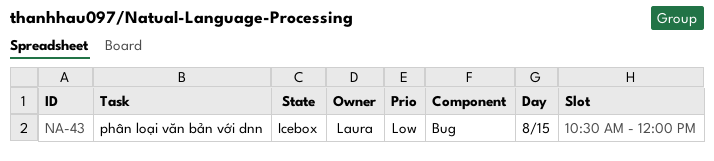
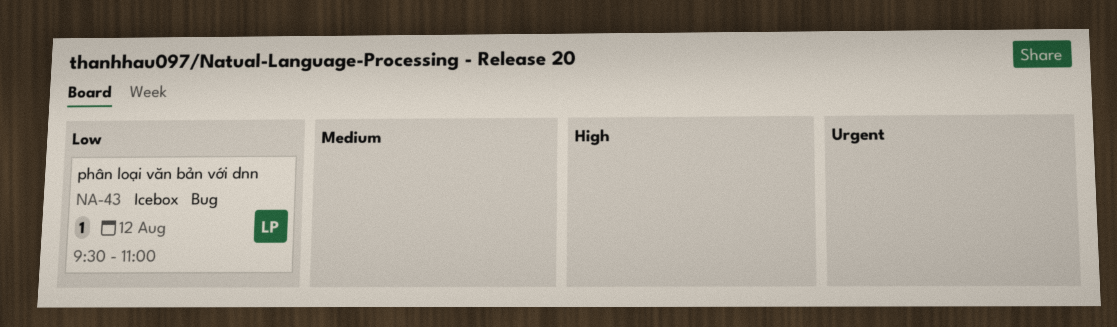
NA-43, day: Aug 15 -> Aug 12
NA-43, begins: 10:30 -> 09:30
NA-43, ends: 12:00 -> 11:00

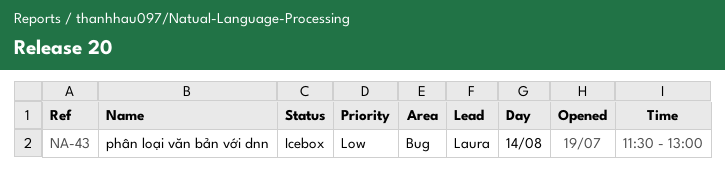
NA-43, day: Aug 12 -> Aug 14
NA-43, begins: 09:30 -> 11:30
NA-43, ends: 11:00 -> 13:00

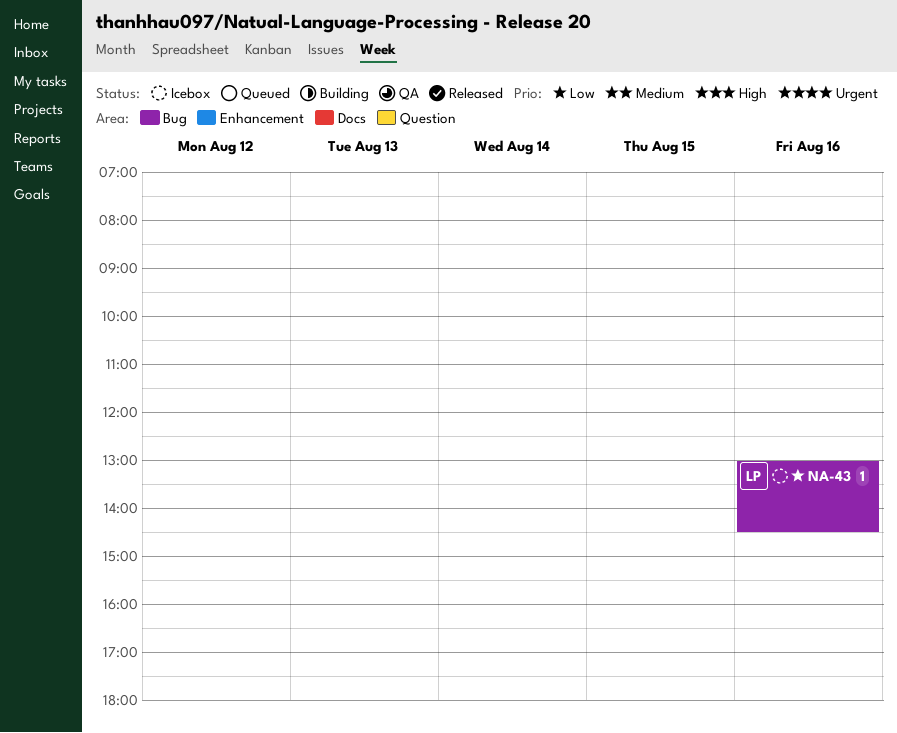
NA-43, day: Aug 14 -> Aug 16
NA-43, begins: 11:30 -> 13:00
NA-43, ends: 13:00 -> 14:30

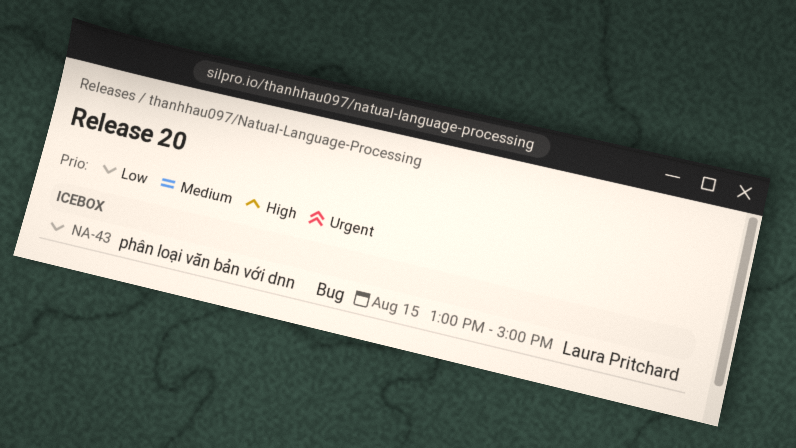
NA-43, day: Aug 16 -> Aug 15
NA-43, ends: 14:30 -> 15:00

